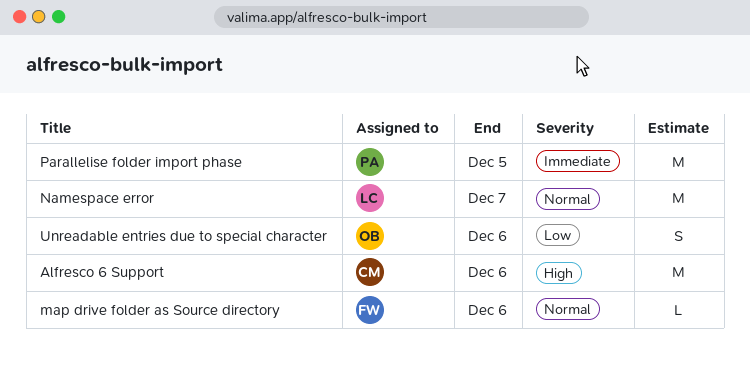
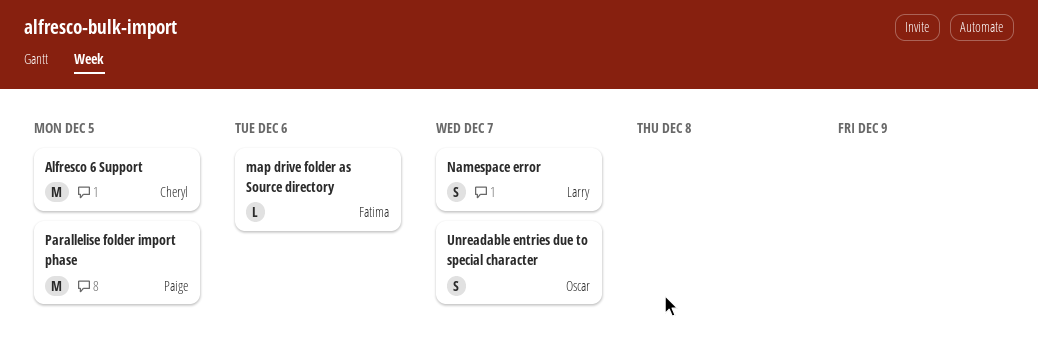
Alfresco 6 Support, due: Dec 6 -> Dec 5
Namespace error, estimate: M -> S
Unreadable entries due to special character, due: Dec 6 -> Dec 7

